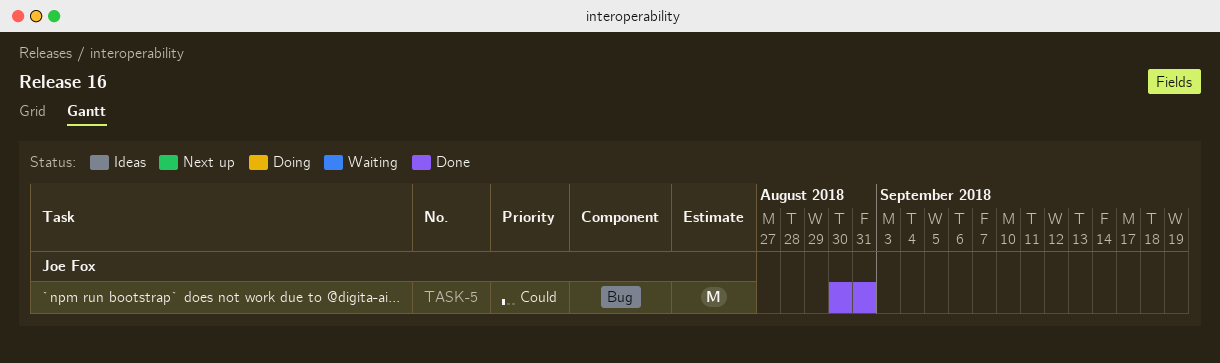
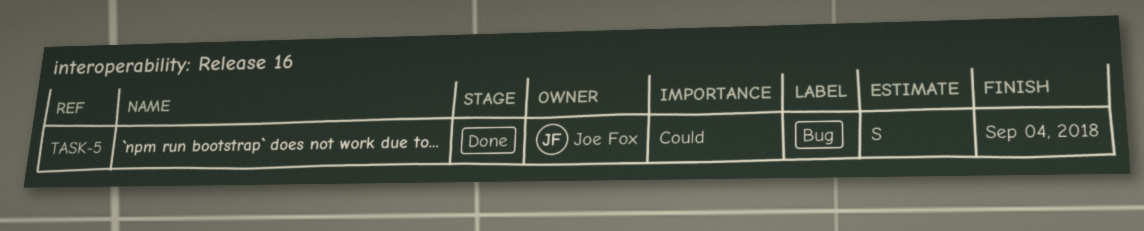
TASK-5, estimate: M -> S
TASK-5, due: Aug 31 -> Sep 4

